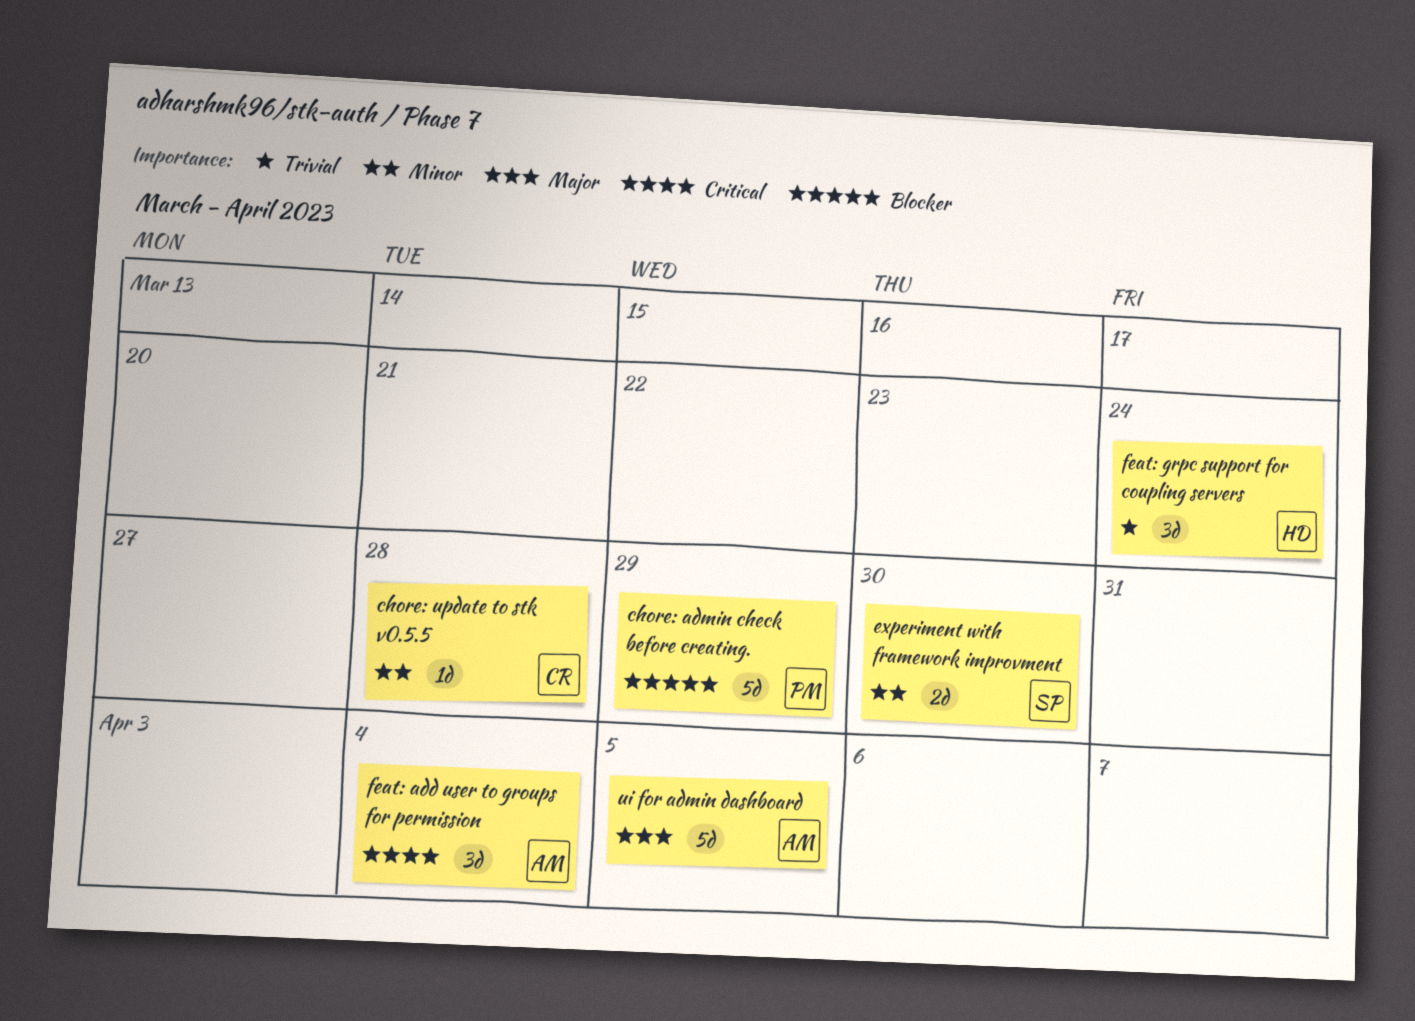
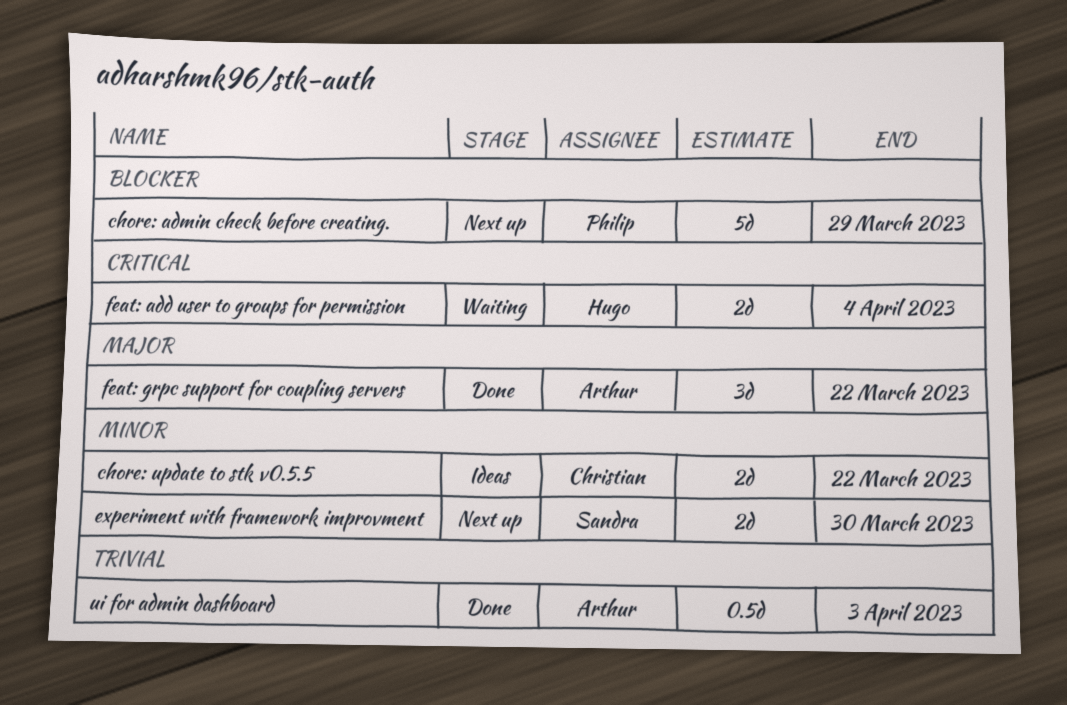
chore: update to stk v0.5.5, estimate: 1d -> 2d
chore: update to stk v0.5.5, due: Mar 28 -> Mar 22
feat: add user to groups for permission, owner: Arthur -> Hugo
feat: add user to groups for permission, estimate: 3d -> 2d
feat: grpc support for coupling servers, owner: Hugo -> Arthur
feat: grpc support for coupling servers, priority: Trivial -> Major
feat: grpc support for coupling servers, due: Mar 24 -> Mar 22
ui for admin dashboard, priority: Major -> Trivial
ui for admin dashboard, estimate: 5d -> 0.5d
ui for admin dashboard, due: Apr 5 -> Apr 3

